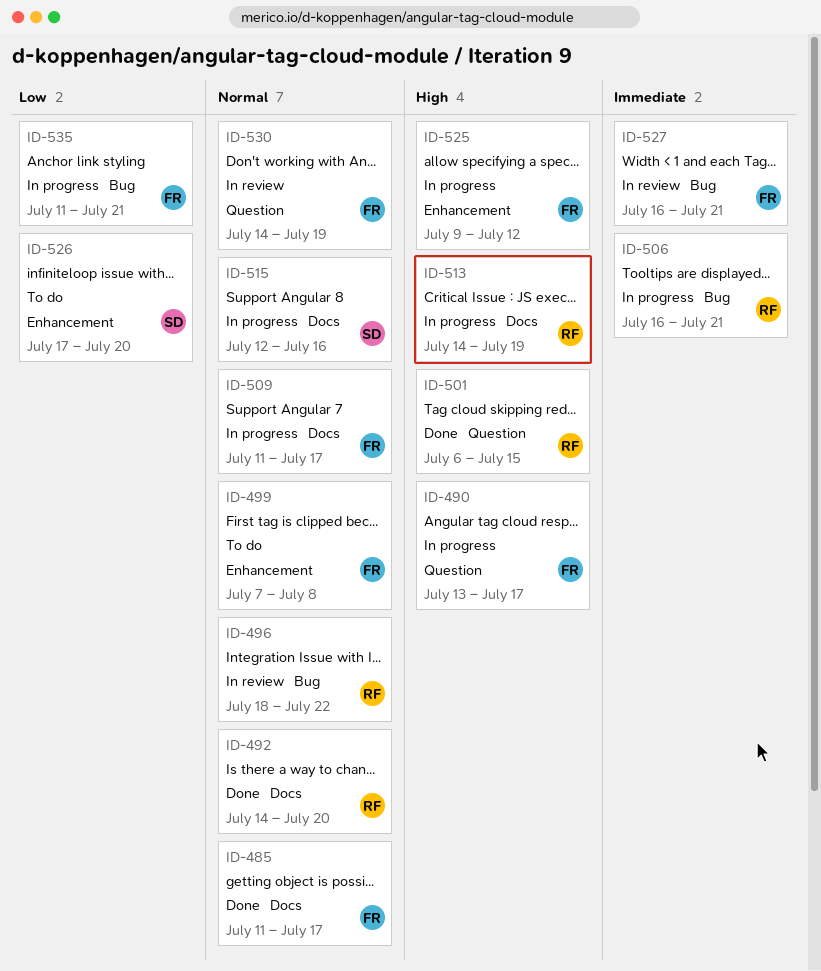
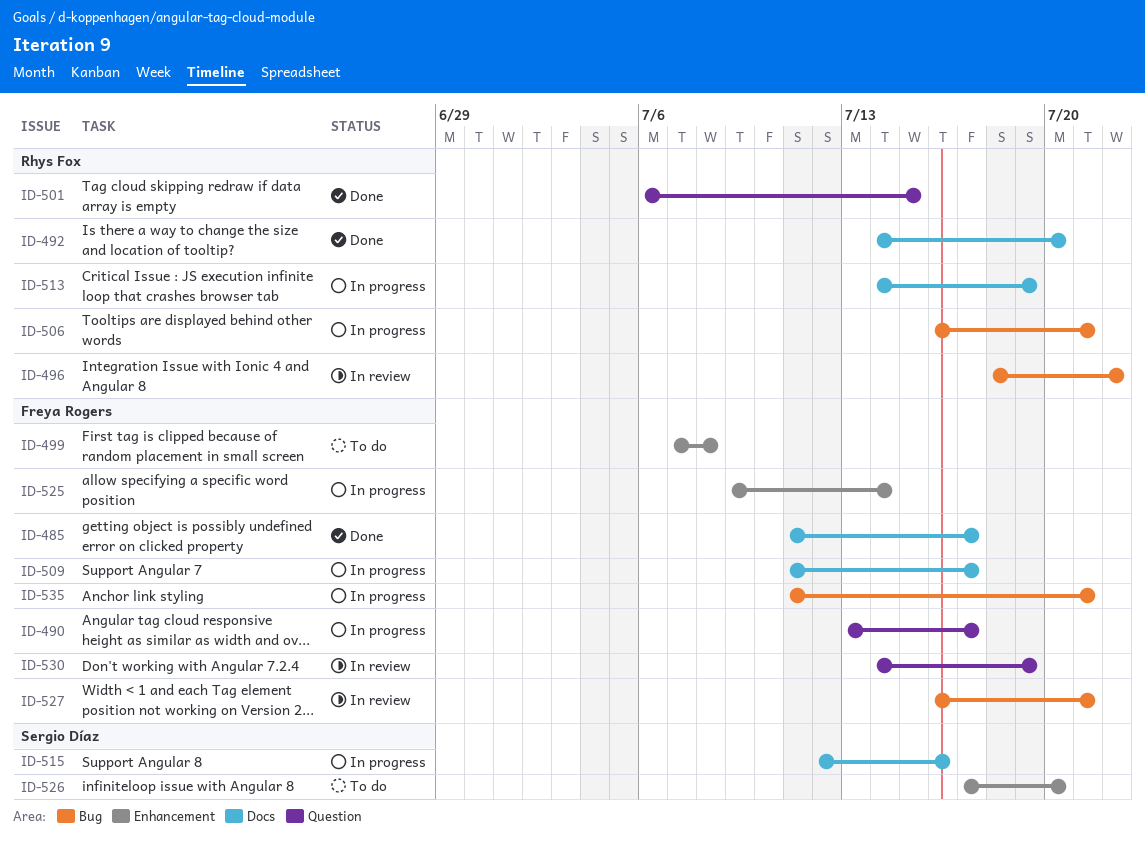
ID-525, due: Jul 12 -> Jul 14

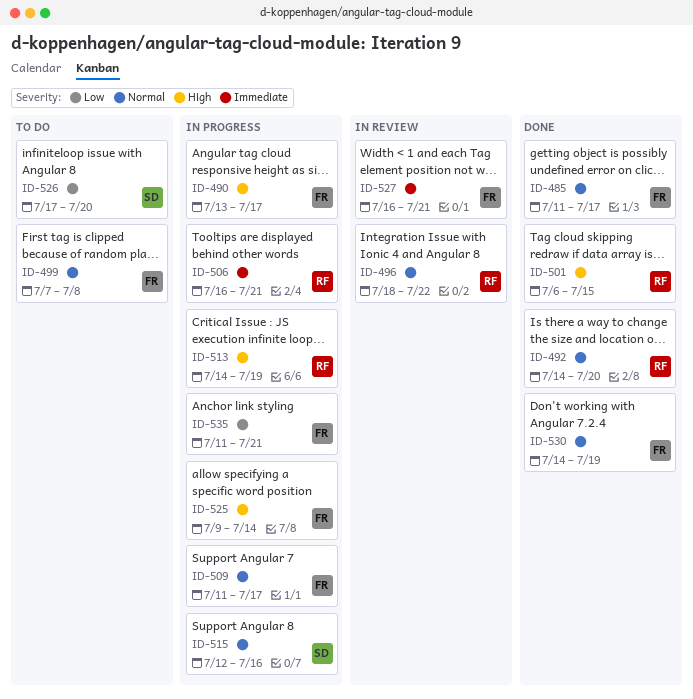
ID-530, status: In review -> Done

